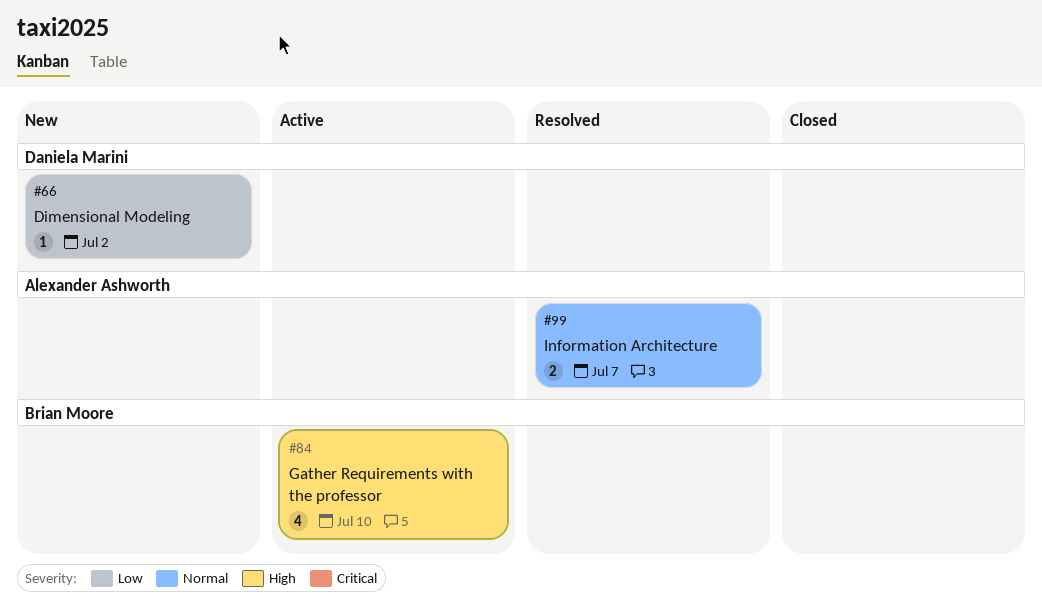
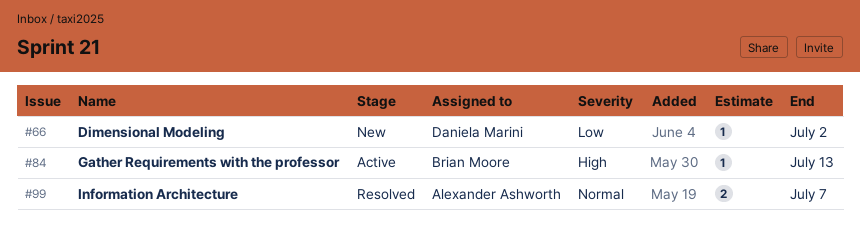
#84, estimate: 4 -> 1
#84, due: Jul 10 -> Jul 13

